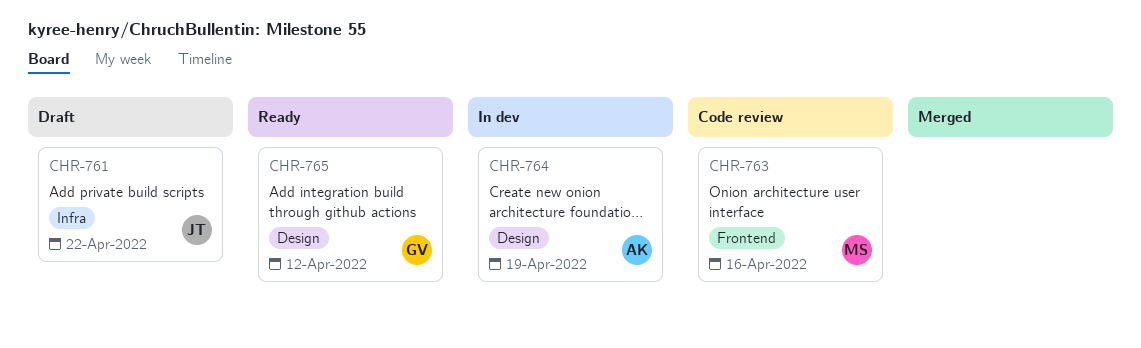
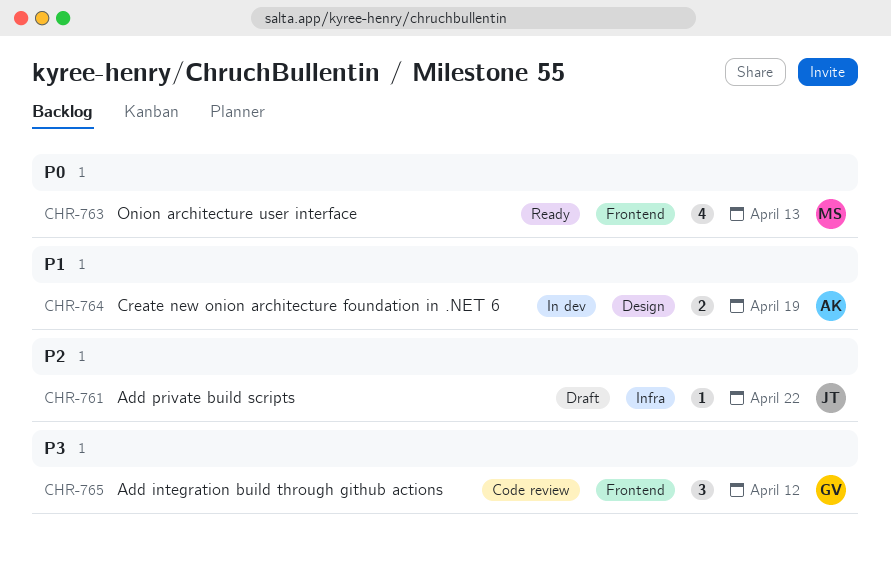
CHR-763, status: Code review -> Ready
CHR-763, due: Apr 16 -> Apr 13
CHR-765, status: Ready -> Code review
CHR-765, label: Design -> Frontend

